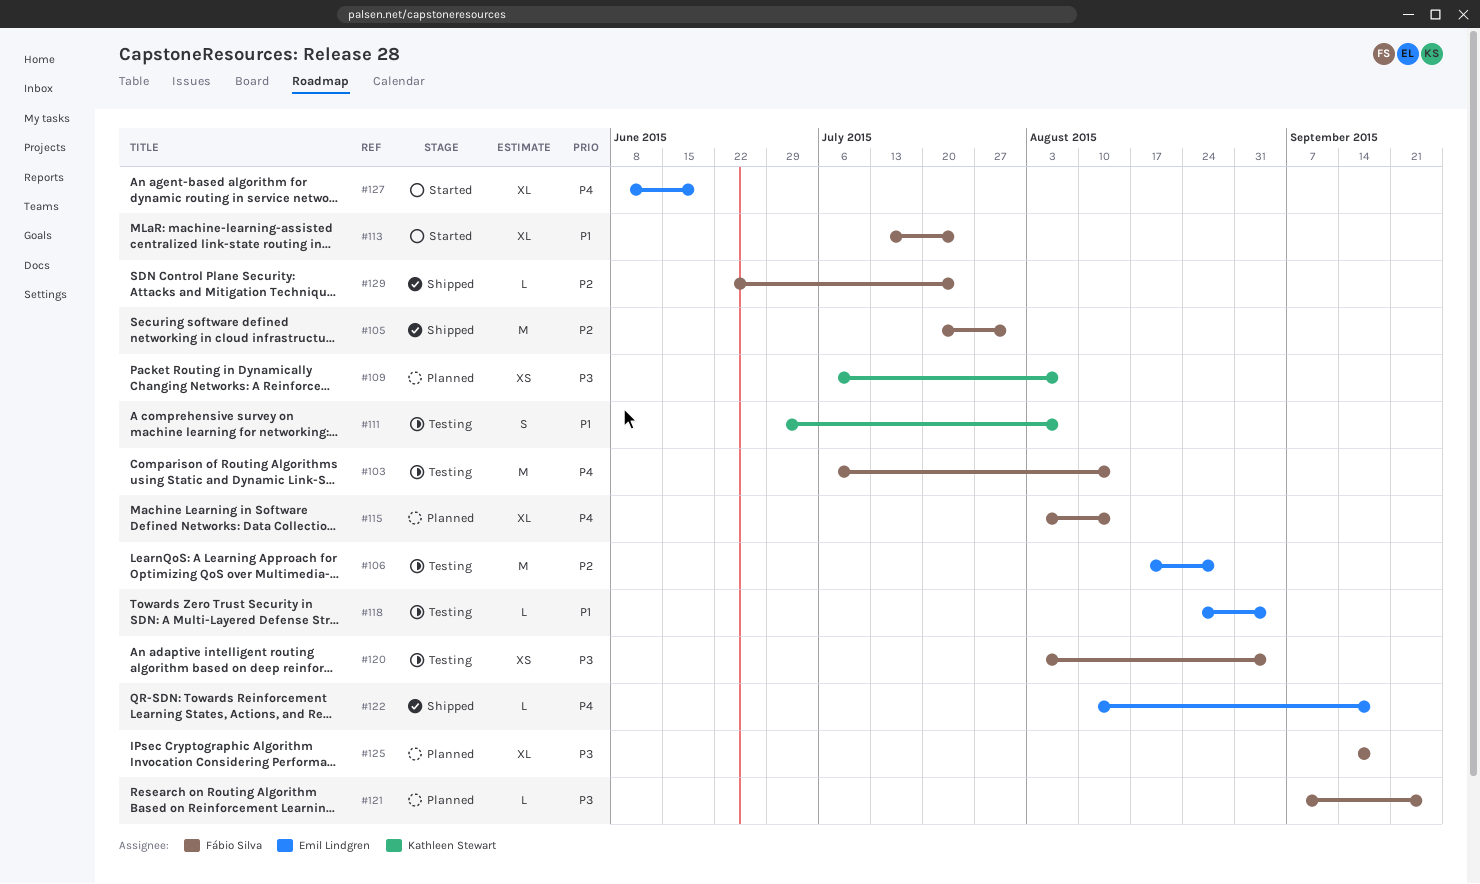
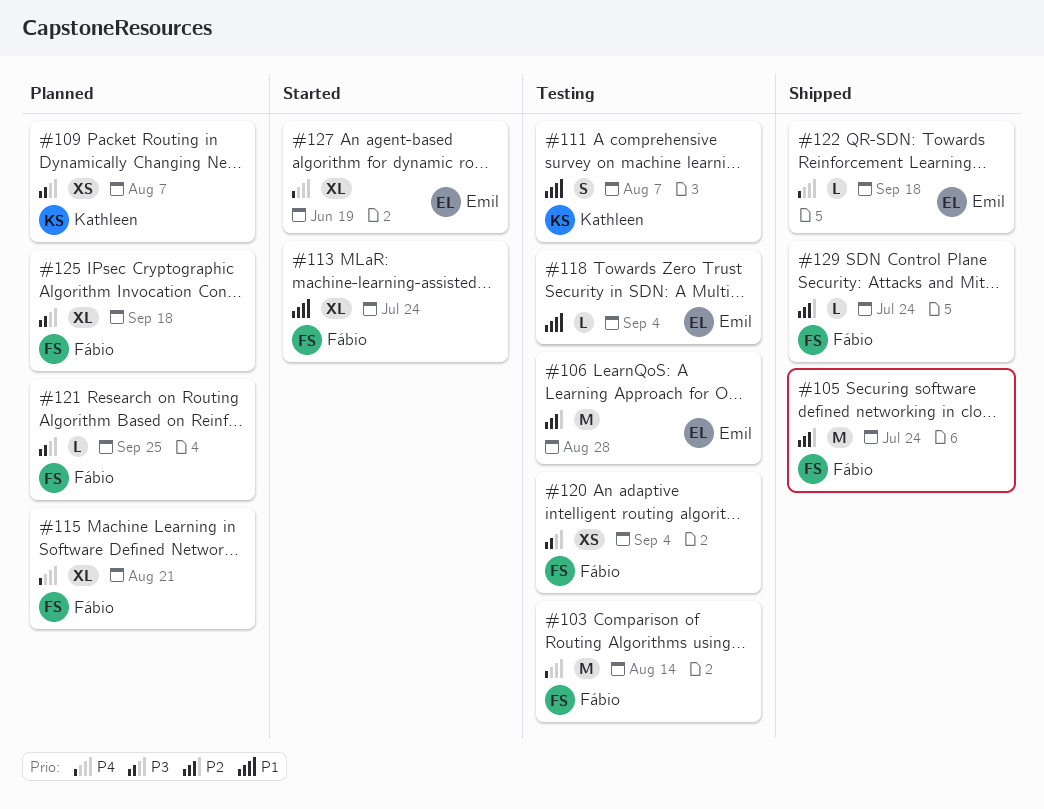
#105, due: Jul 31 -> Jul 24
#115, due: Aug 14 -> Aug 21

